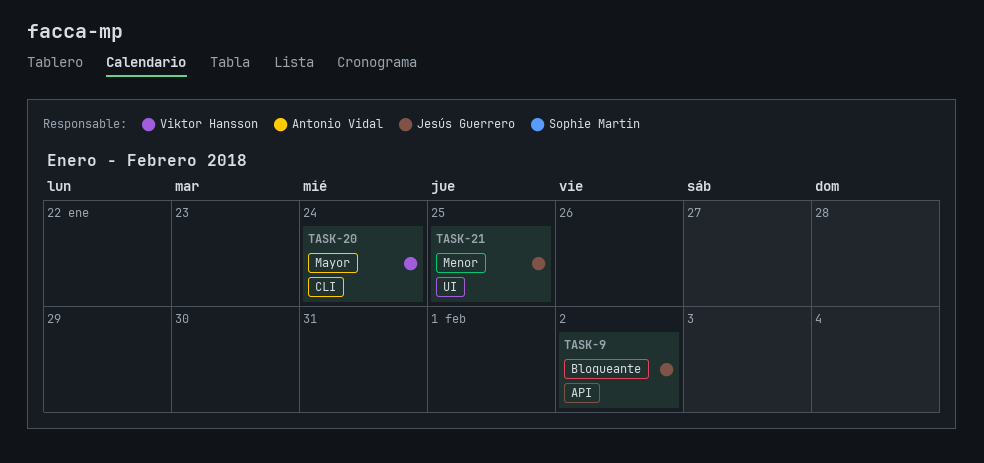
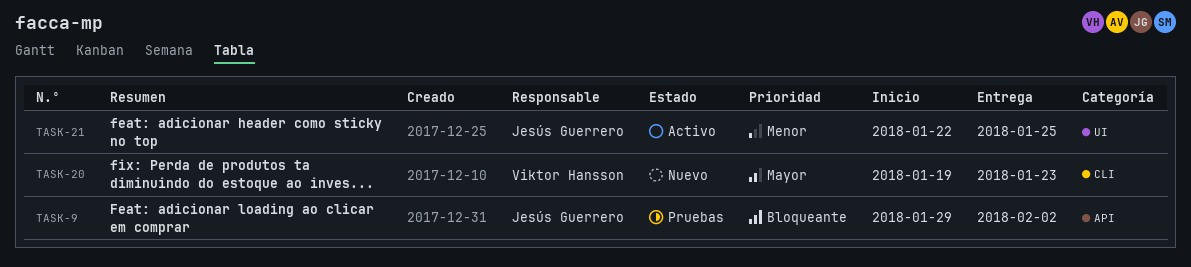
TASK-20, due: Jan 24 -> Jan 23

